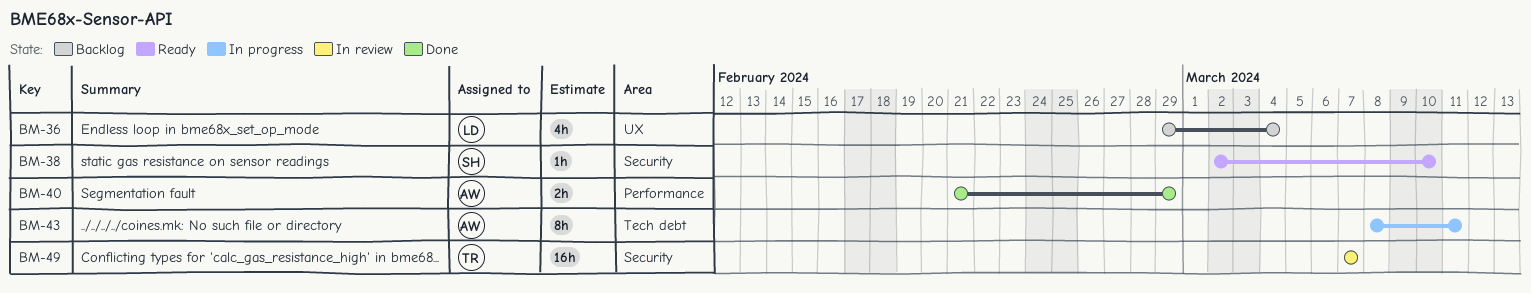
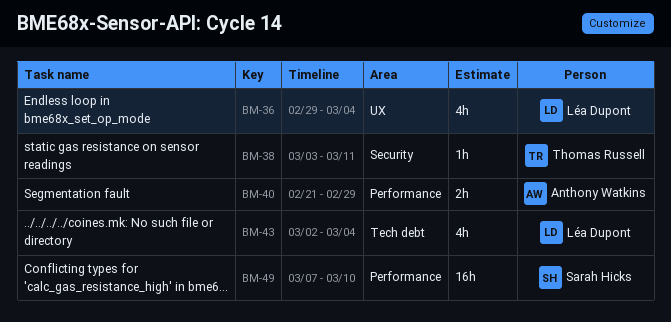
BM-38, owner: Sarah Hicks -> Thomas Russell
BM-38, start: Mar 2 -> Mar 3
BM-38, due: Mar 10 -> Mar 11
BM-43, owner: Anthony Watkins -> Léa Dupont
BM-43, estimate: 8h -> 4h
BM-43, start: Mar 8 -> Mar 2
BM-43, due: Mar 11 -> Mar 4
BM-49, owner: Thomas Russell -> Sarah Hicks
BM-49, label: Security -> Performance
BM-49, due: Mar 7 -> Mar 10

